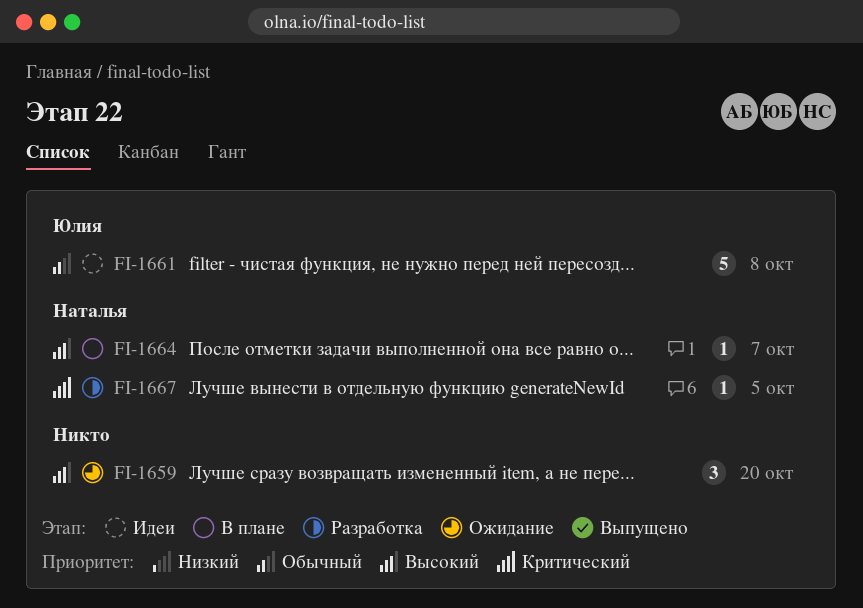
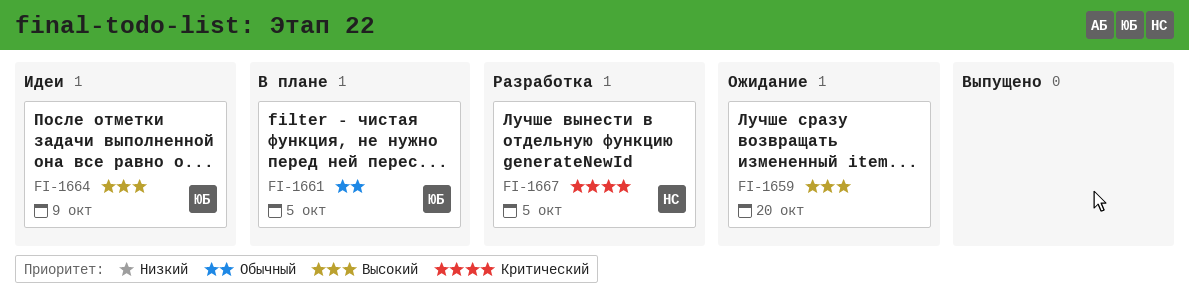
FI-1661, status: Идеи -> В плане
FI-1661, due: Oct 8 -> Oct 5
FI-1664, status: В плане -> Идеи
FI-1664, owner: Наталья -> Юлия
FI-1664, due: Oct 7 -> Oct 9

